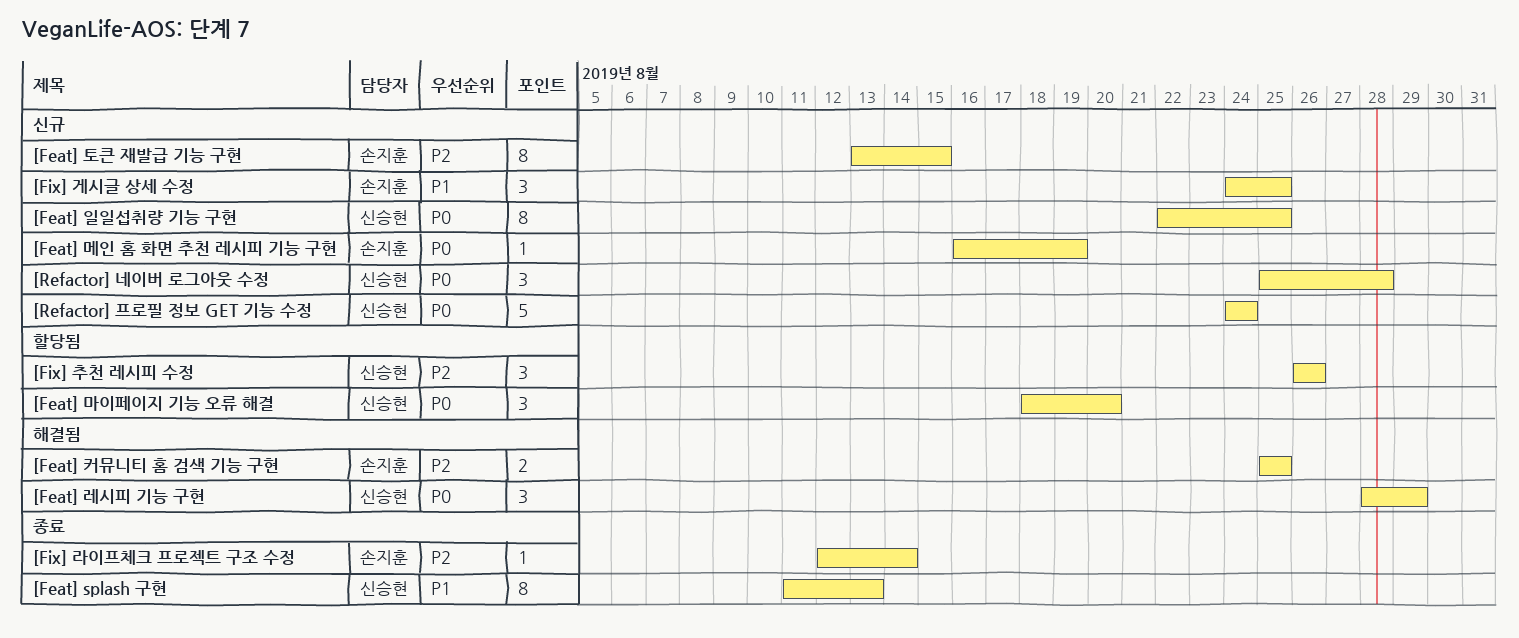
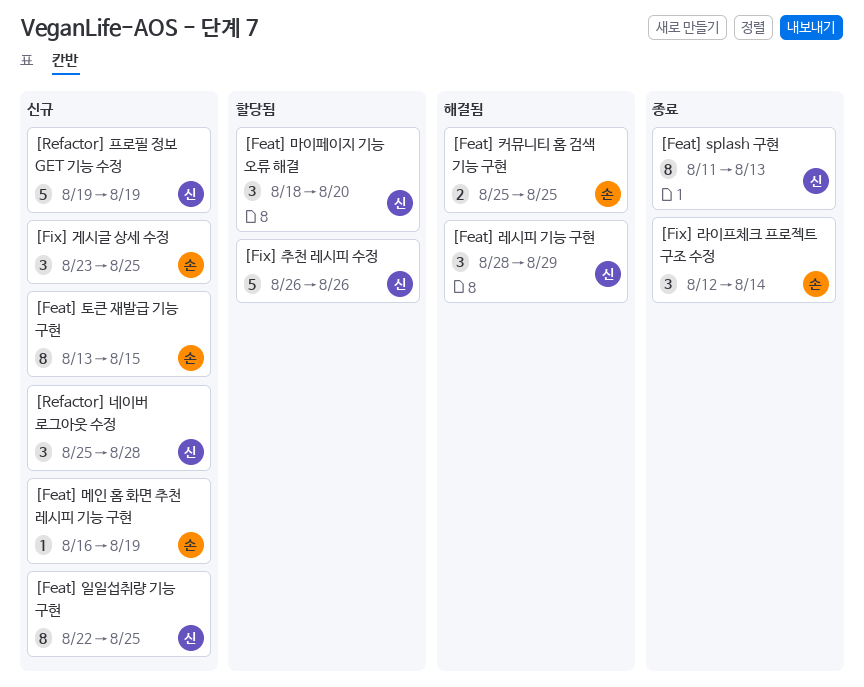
[Fix] 게시글 상세 수정, start: Aug 24 -> Aug 23
[Fix] 라이프체크 프로젝트 구조 수정, estimate: 1 -> 3
[Fix] 추천 레시피 수정, estimate: 3 -> 5
[Refactor] 프로필 정보 GET 기능 수정, start: Aug 24 -> Aug 19
[Refactor] 프로필 정보 GET 기능 수정, due: Aug 24 -> Aug 19

